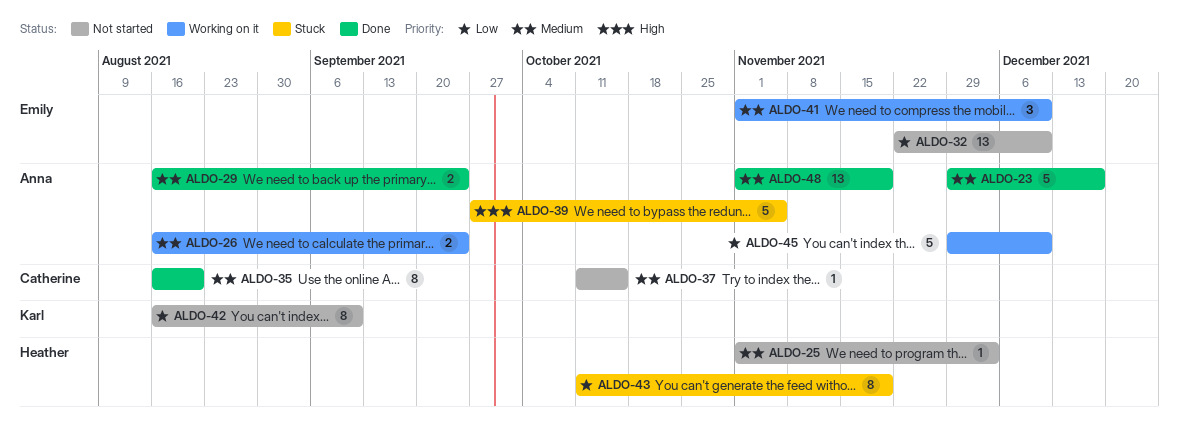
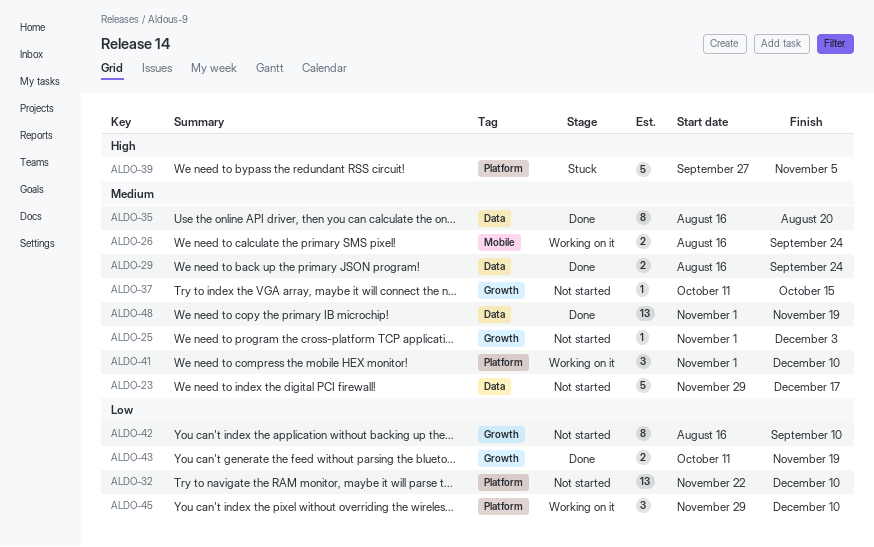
ALDO-23, status: Done -> Not started
ALDO-43, status: Stuck -> Done
ALDO-43, estimate: 8 -> 2
ALDO-45, estimate: 5 -> 3

